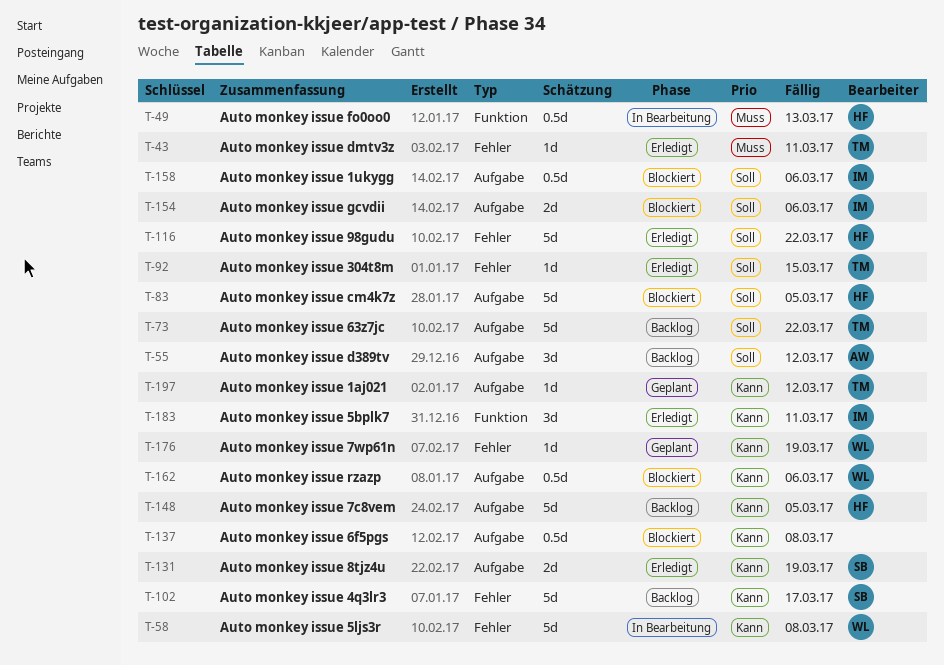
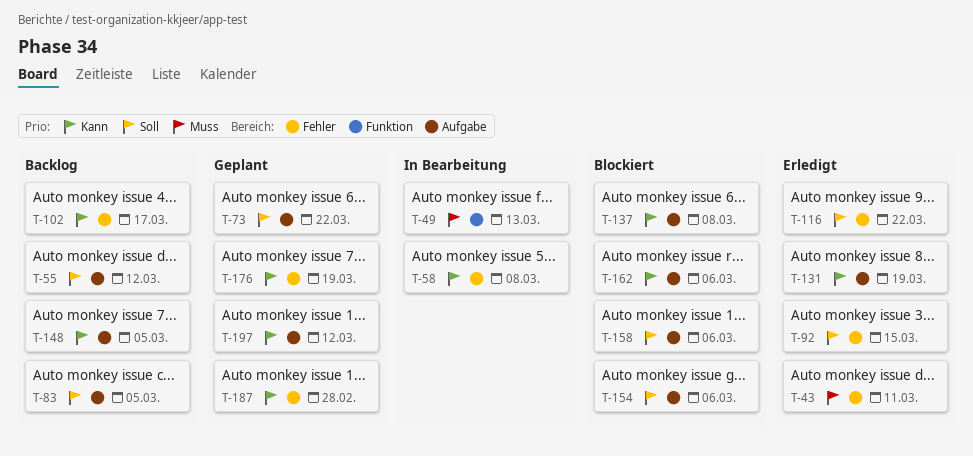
T-73, status: Backlog -> Geplant
T-83, status: Blockiert -> Backlog
T-183: present -> none
T-187: none -> present

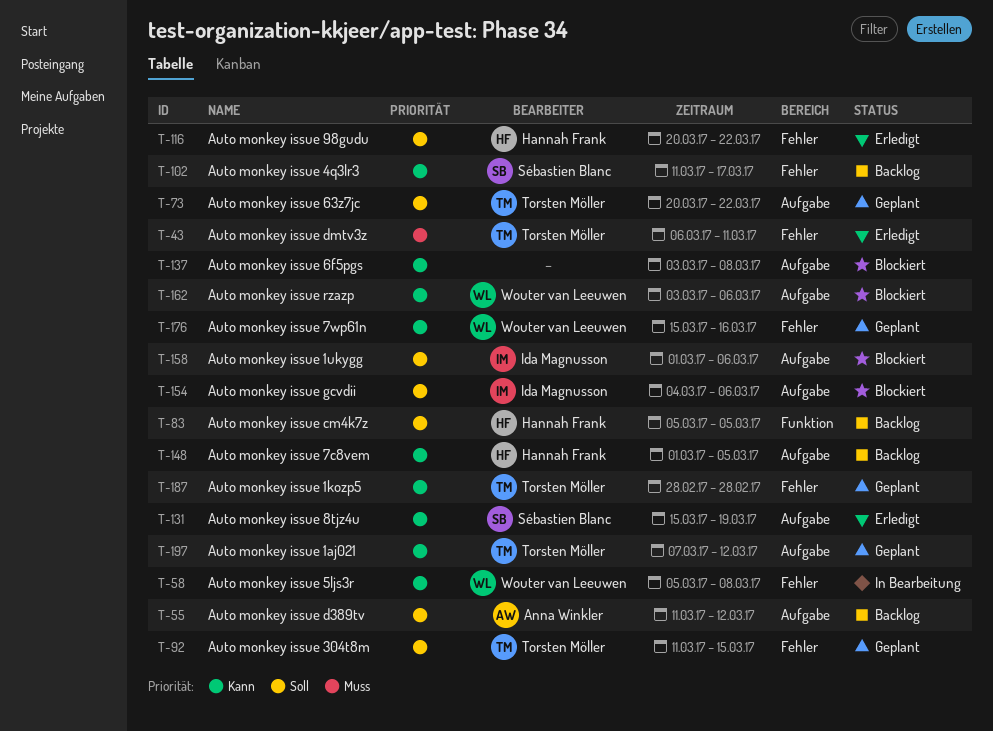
T-49: present -> none
T-83, label: Aufgabe -> Funktion
T-92, status: Erledigt -> Geplant
T-176, due: Mar 19 -> Mar 16

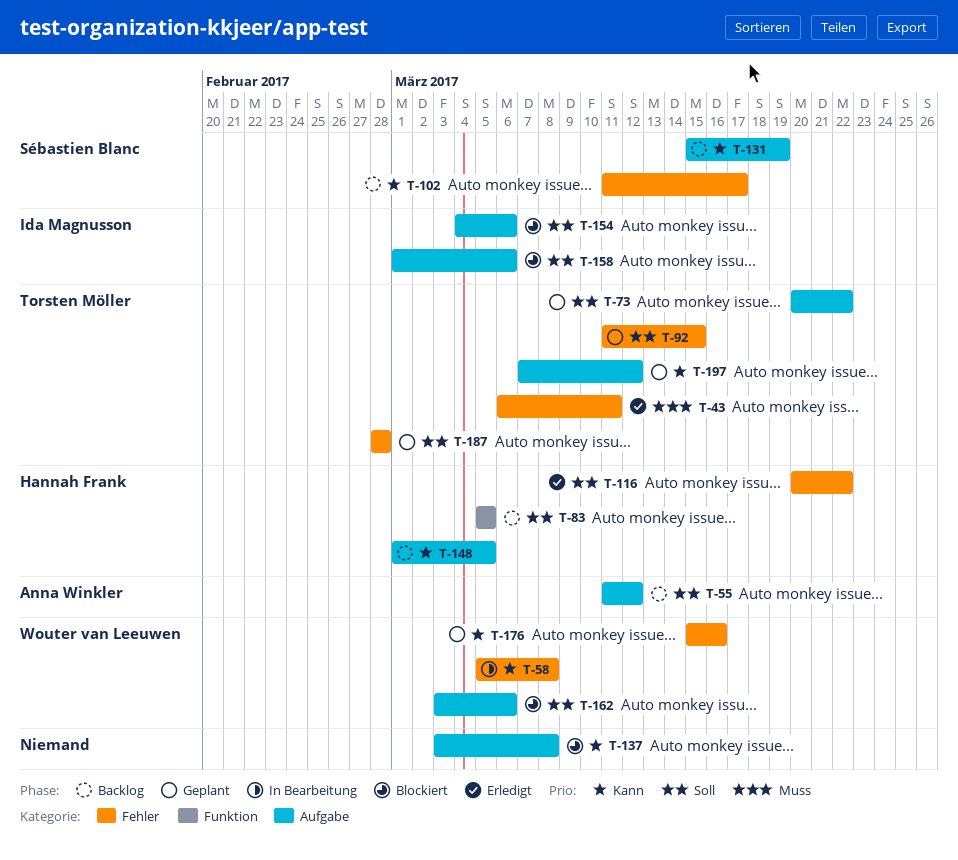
T-131, status: Erledigt -> Backlog
T-162, priority: Kann -> Soll
T-187, priority: Kann -> Soll

